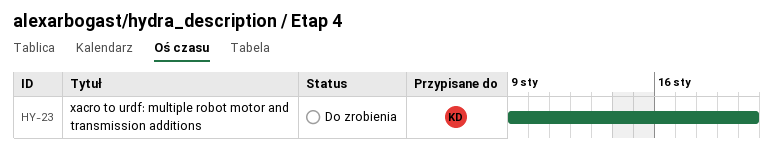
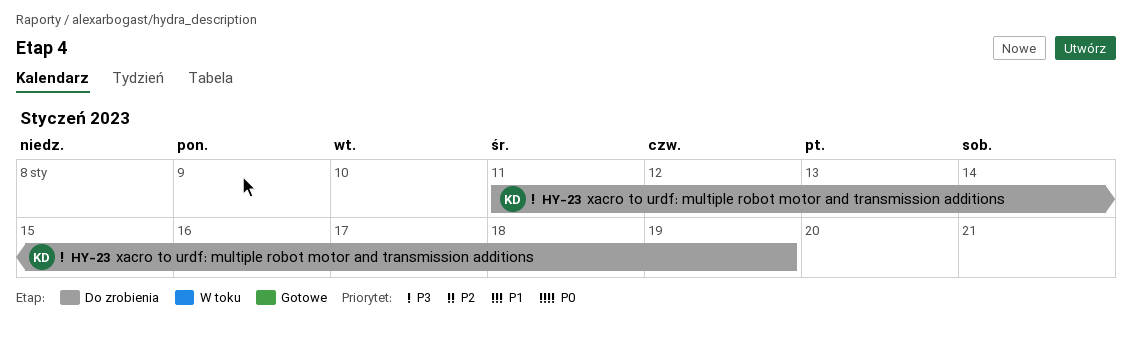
HY-23, start: Jan 9 -> Jan 11
HY-23, due: Jan 20 -> Jan 19

